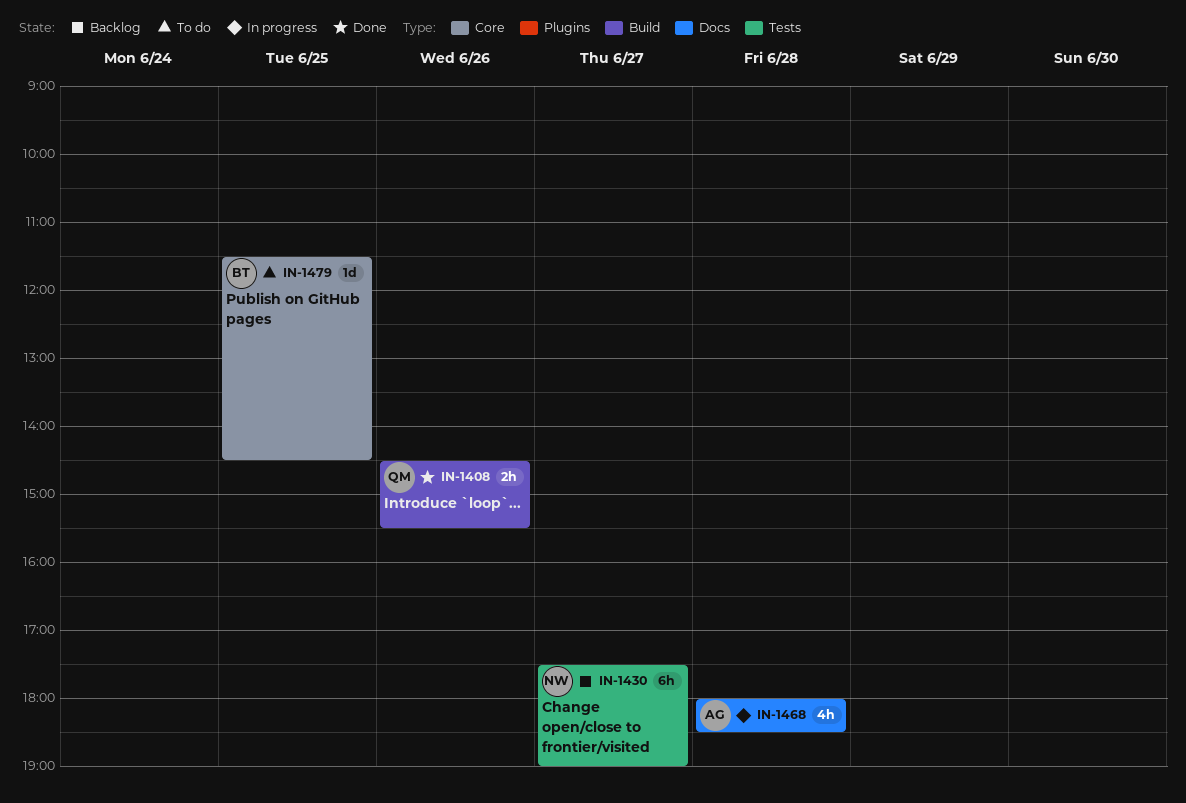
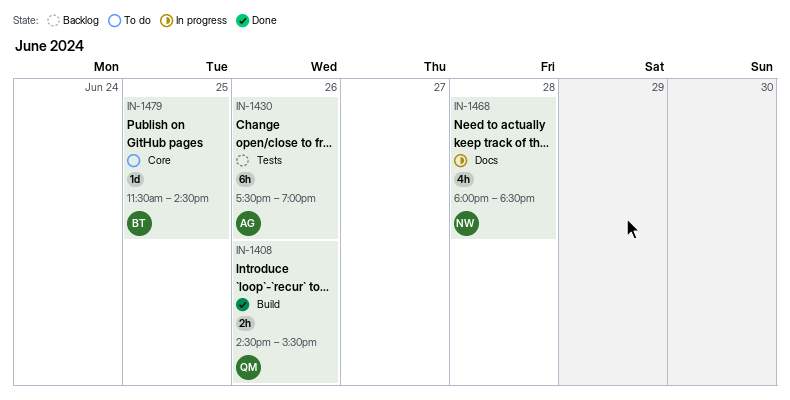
IN-1430, owner: NW -> AG
IN-1430, day: Jun 27 -> Jun 26
IN-1468, owner: AG -> NW

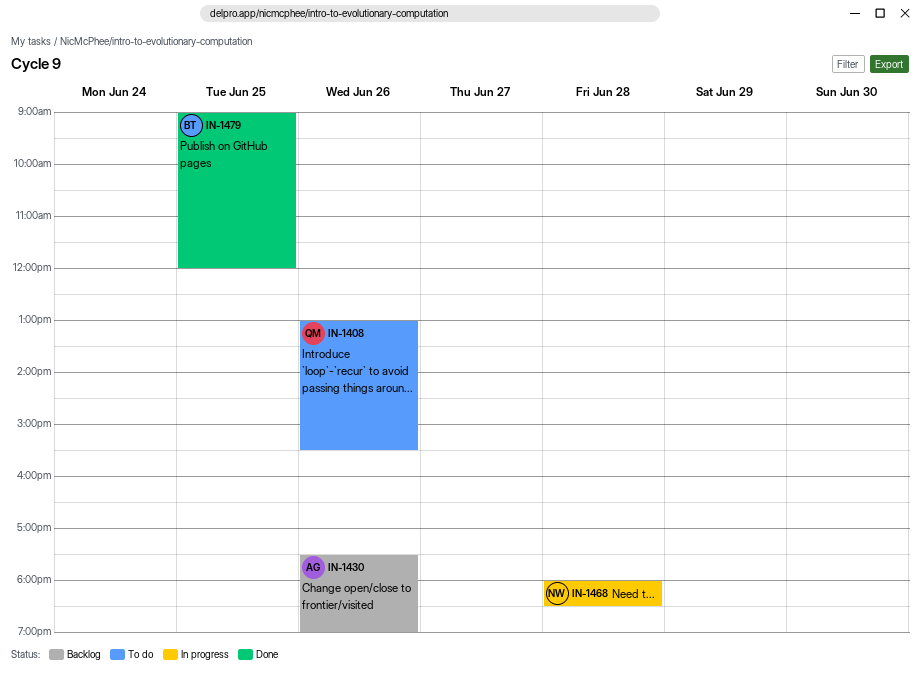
IN-1408, status: Done -> To do
IN-1408, begins: 14:30 -> 13:00
IN-1479, status: To do -> Done
IN-1479, begins: 11:30 -> 09:00
IN-1479, ends: 14:30 -> 12:00

